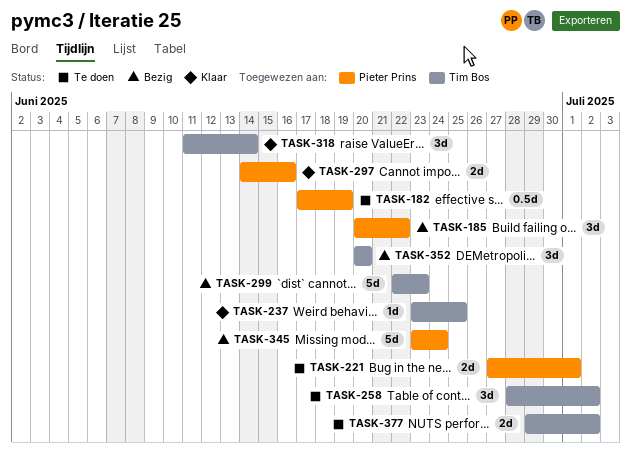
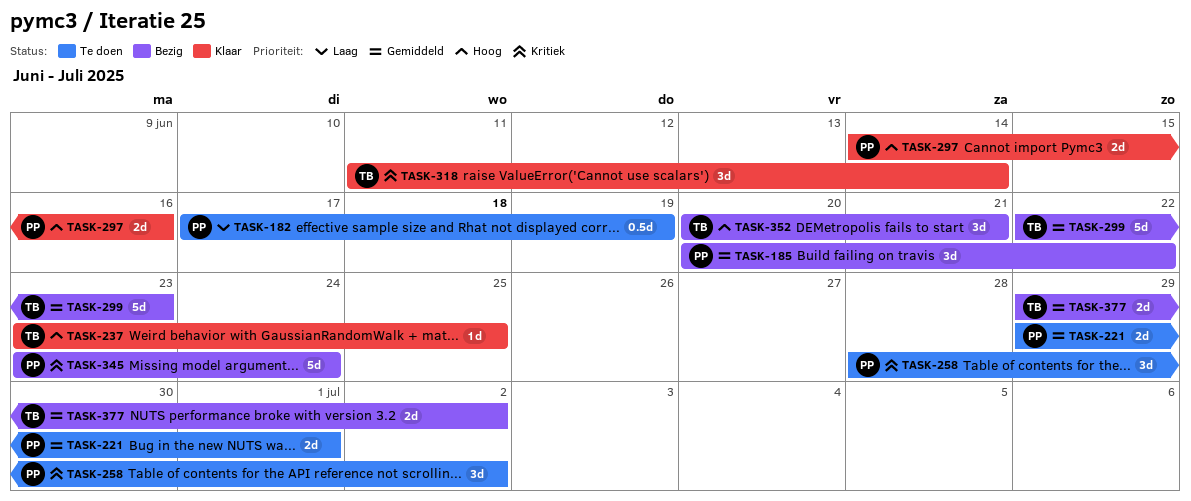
TASK-221, start: Jun 27 -> Jun 29
TASK-258, owner: Tim Bos -> Pieter Prins
TASK-352, due: Jun 20 -> Jun 21
TASK-377, status: Te doen -> Bezig

